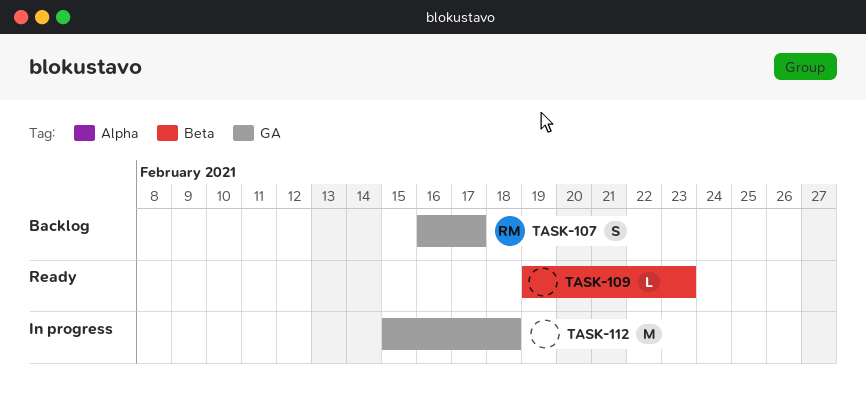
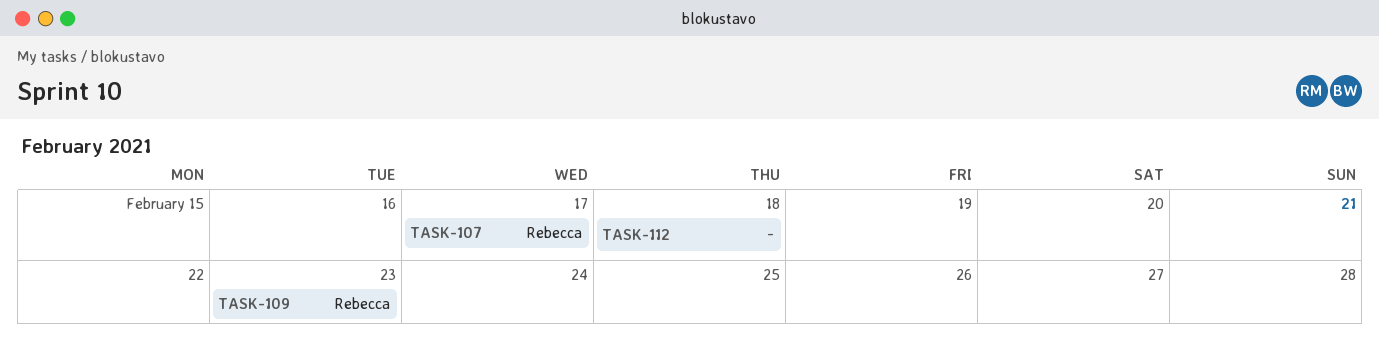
TASK-109, owner: none -> Rebecca

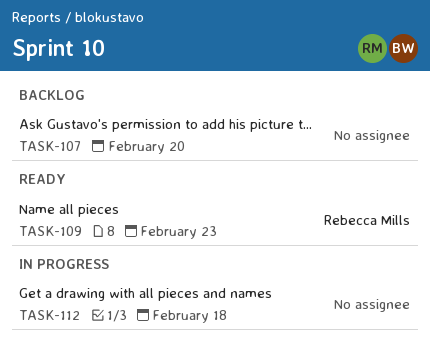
TASK-107, owner: Rebecca Mills -> none
TASK-107, due: Feb 17 -> Feb 20

